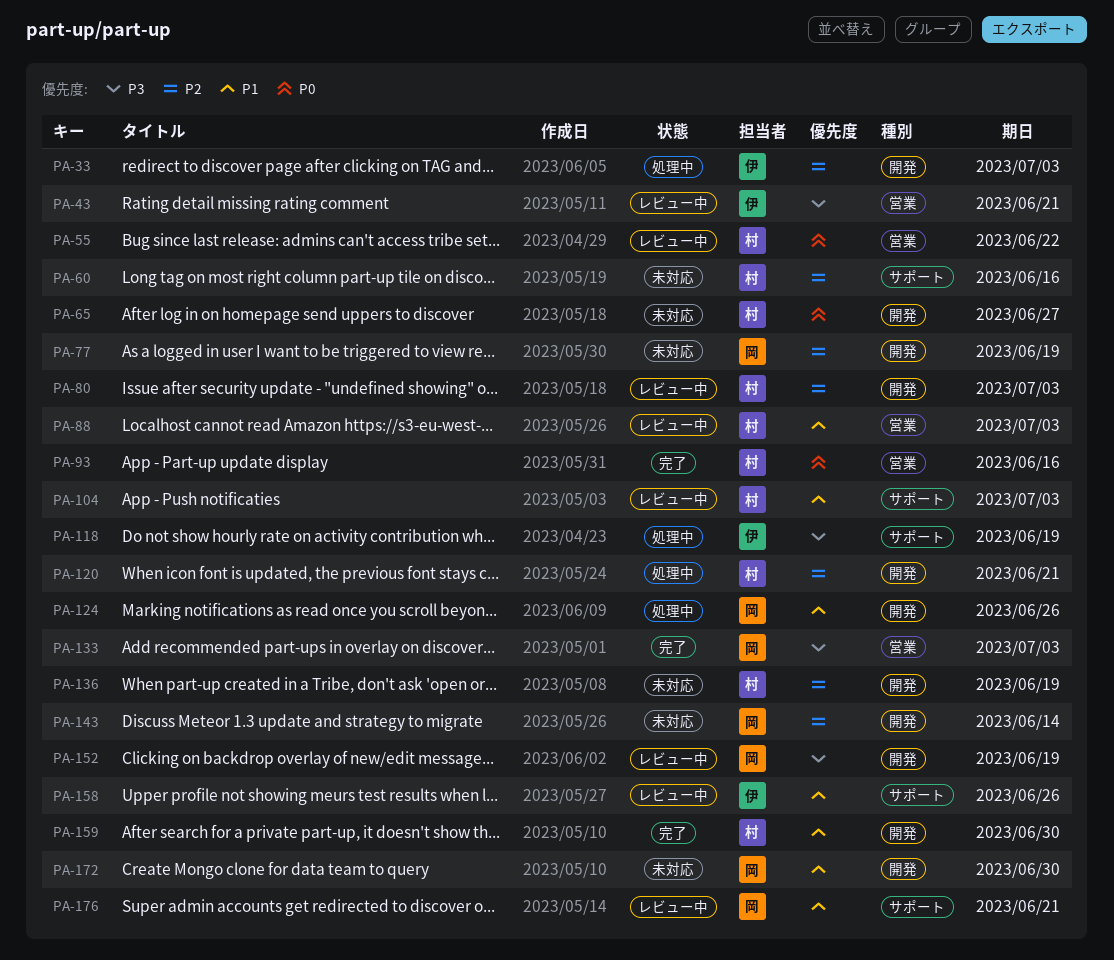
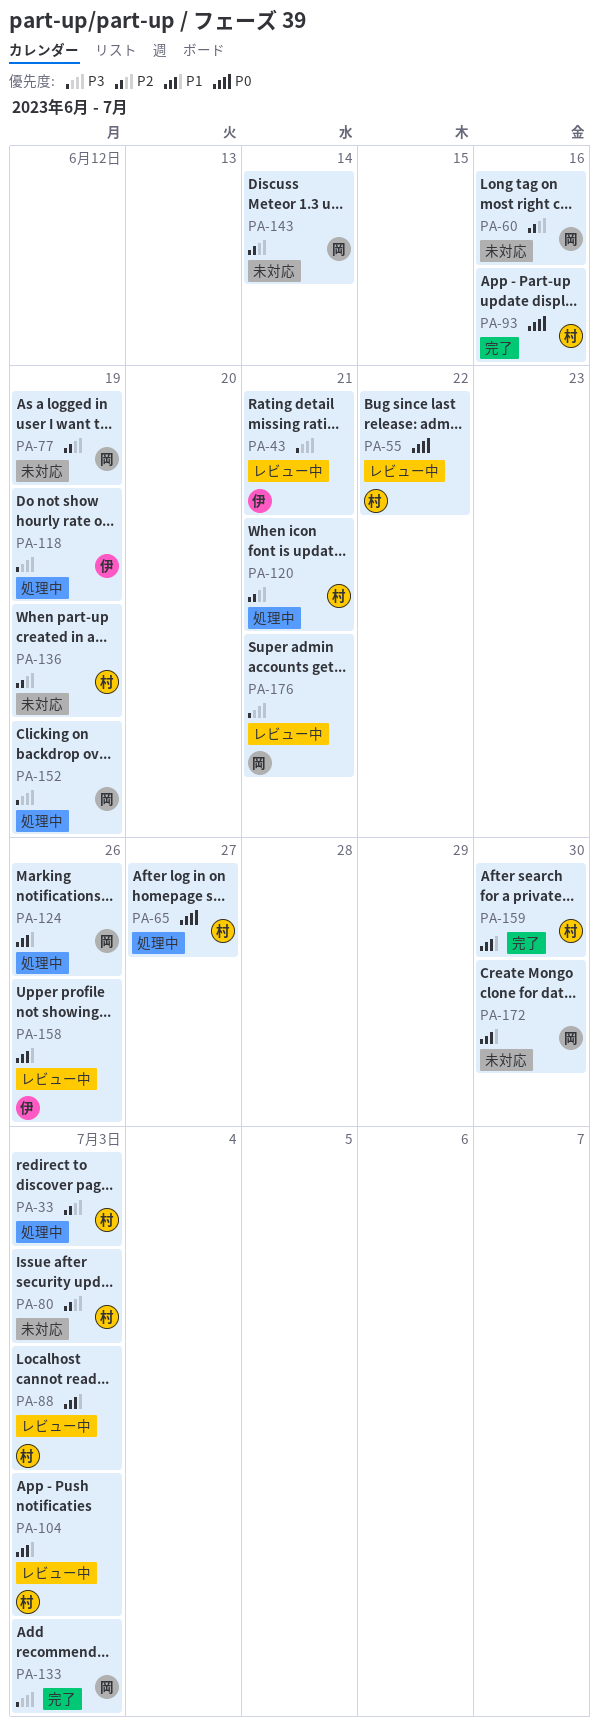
PA-33, owner: 伊 -> 村
PA-60, owner: 村 -> 岡
PA-65, status: 未対応 -> 処理中
PA-80, status: レビュー中 -> 未対応
PA-152, status: レビュー中 -> 処理中
PA-176, priority: P1 -> P3

